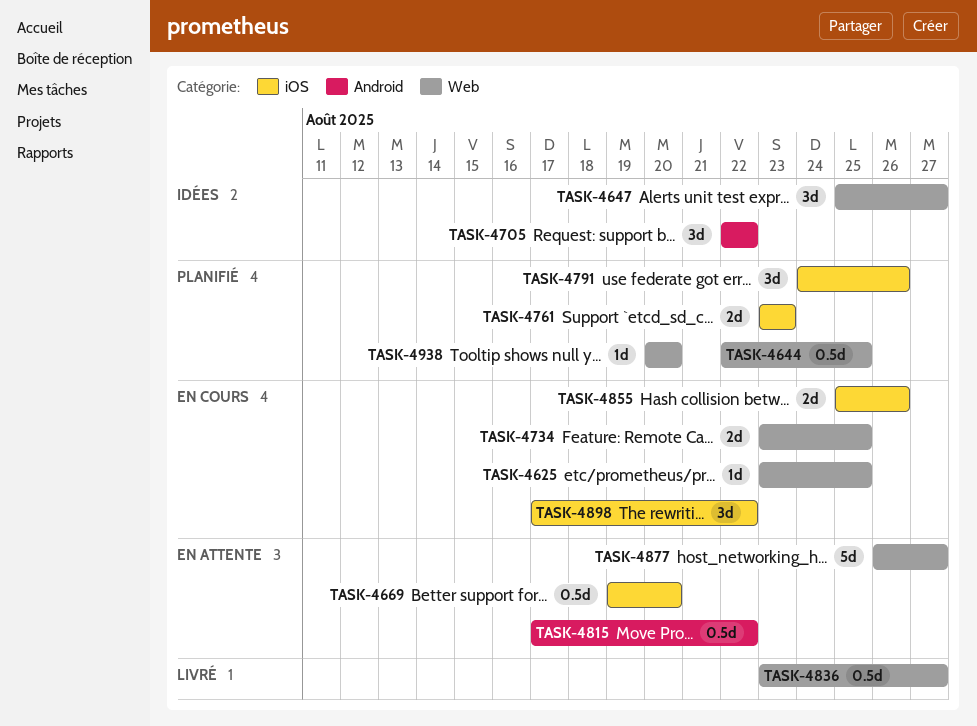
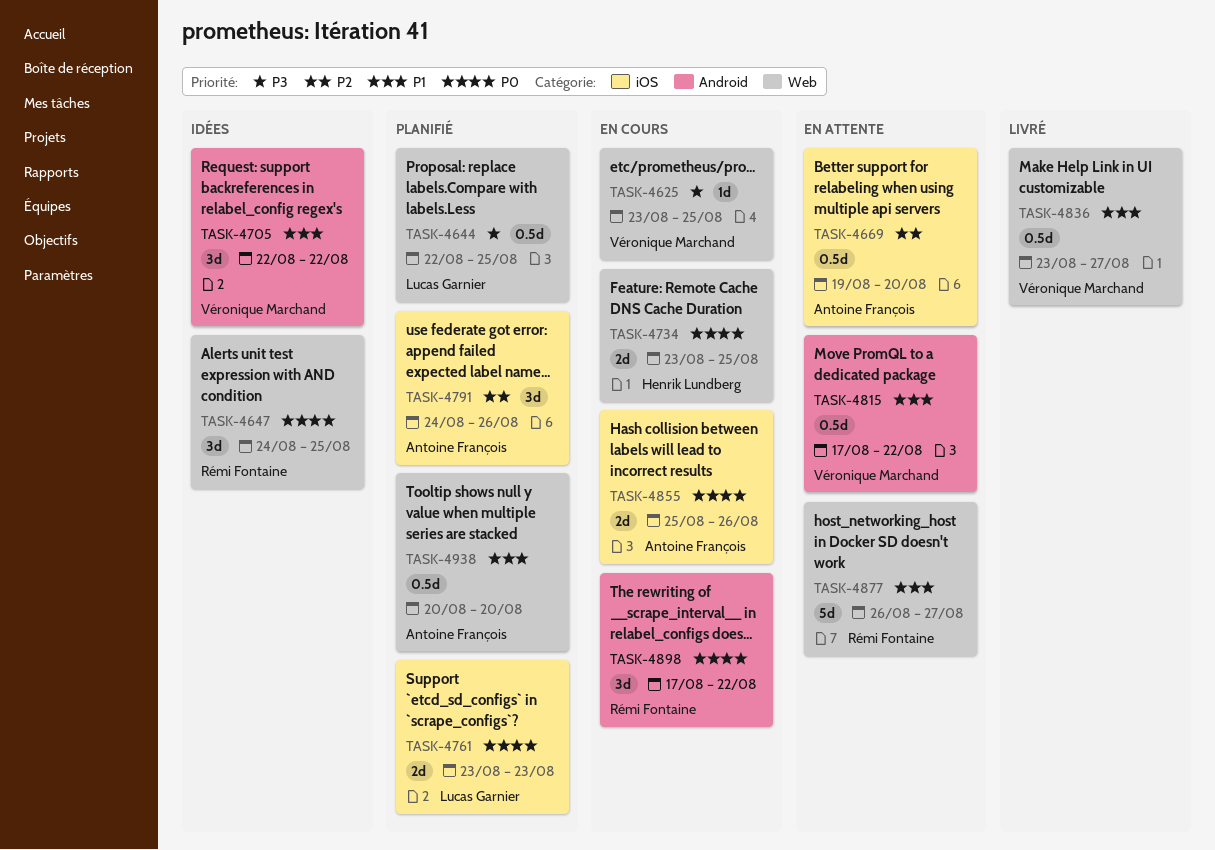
TASK-4647, start: Aug 25 -> Aug 24
TASK-4647, due: Aug 27 -> Aug 25
TASK-4898, label: iOS -> Android
TASK-4938, estimate: 1d -> 0.5d

